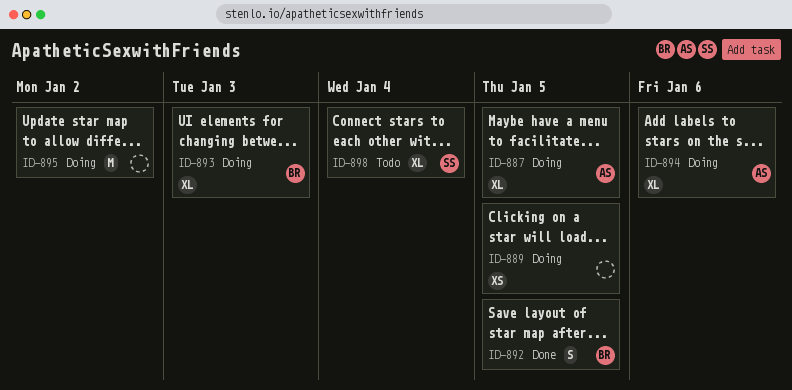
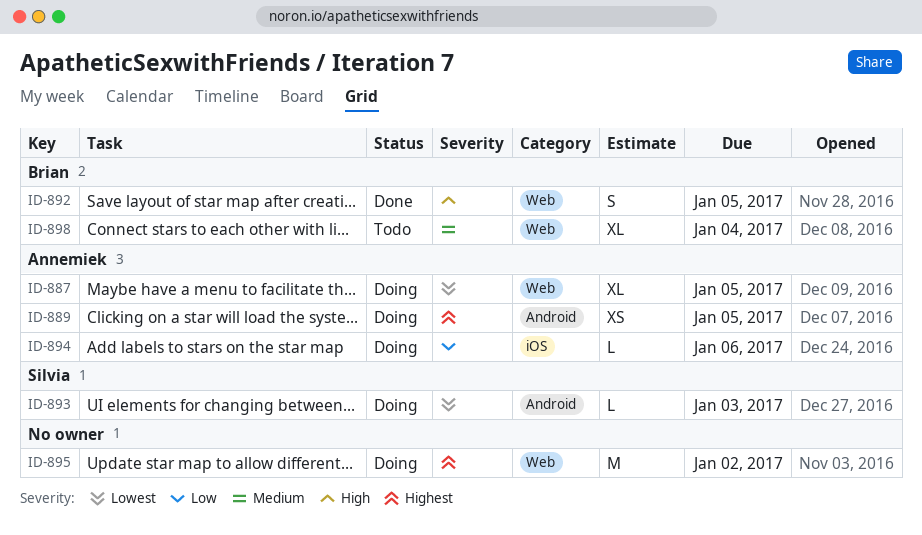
ID-889, owner: none -> Annemiek
ID-893, owner: Brian -> Silvia
ID-893, estimate: XL -> L
ID-894, estimate: XL -> L
ID-898, owner: Silvia -> Brian

